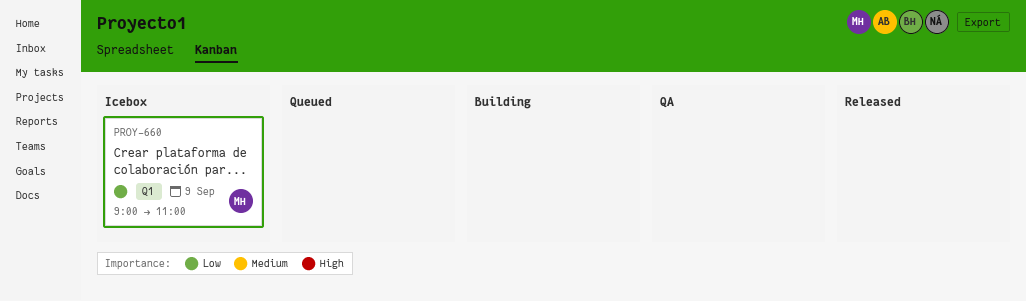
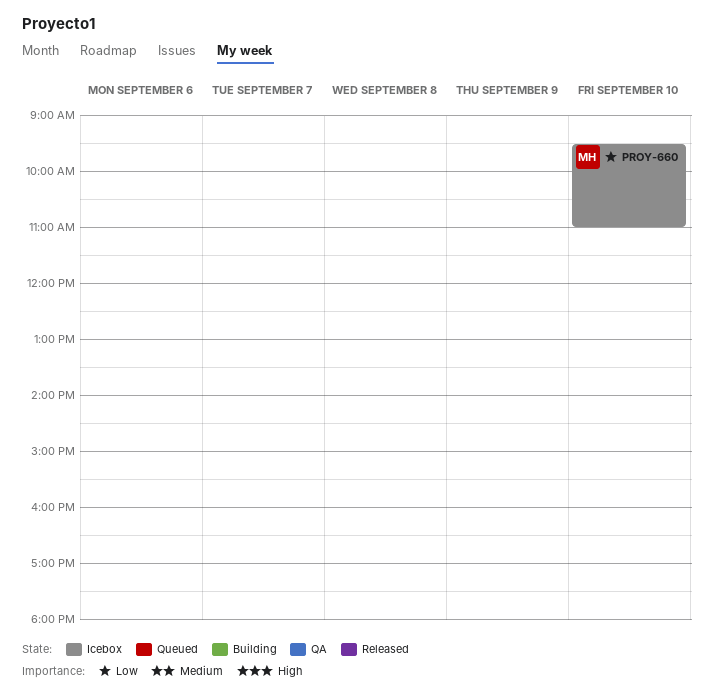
PROY-660, day: Sep 9 -> Sep 10
PROY-660, begins: 09:00 -> 09:30

